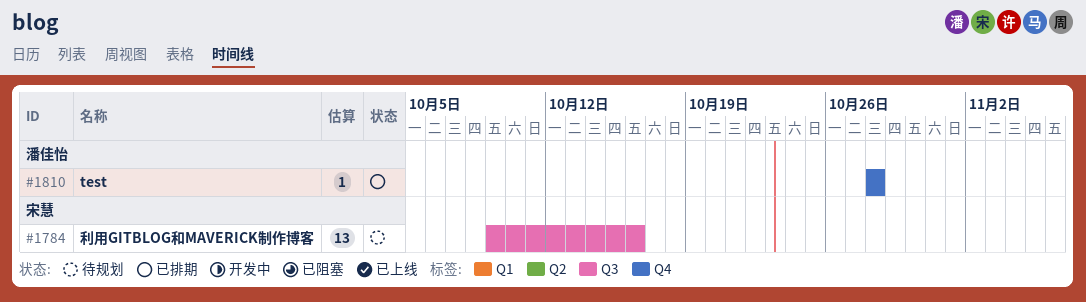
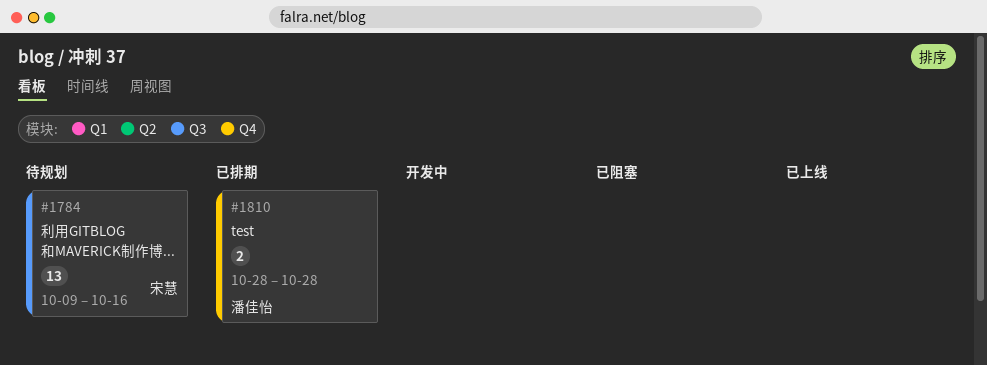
#1810, estimate: 1 -> 2

